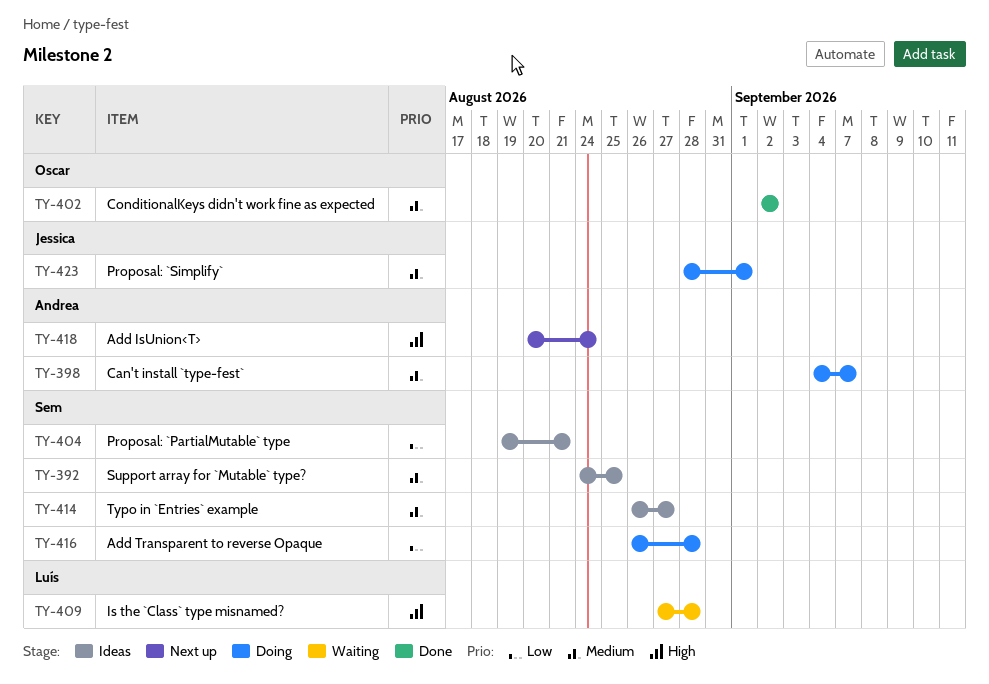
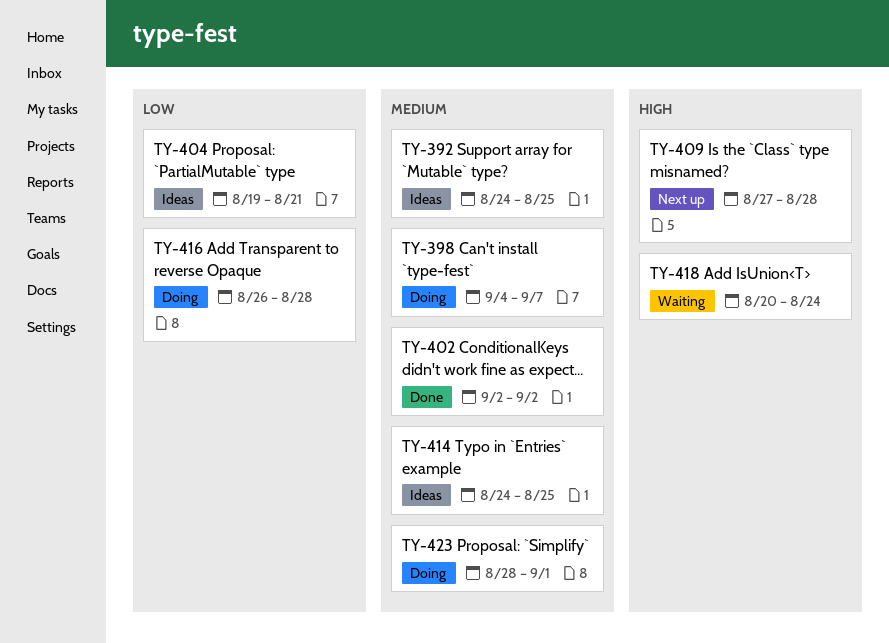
TY-409, status: Waiting -> Next up
TY-414, start: Aug 26 -> Aug 24
TY-414, due: Aug 27 -> Aug 25
TY-418, status: Next up -> Waiting

